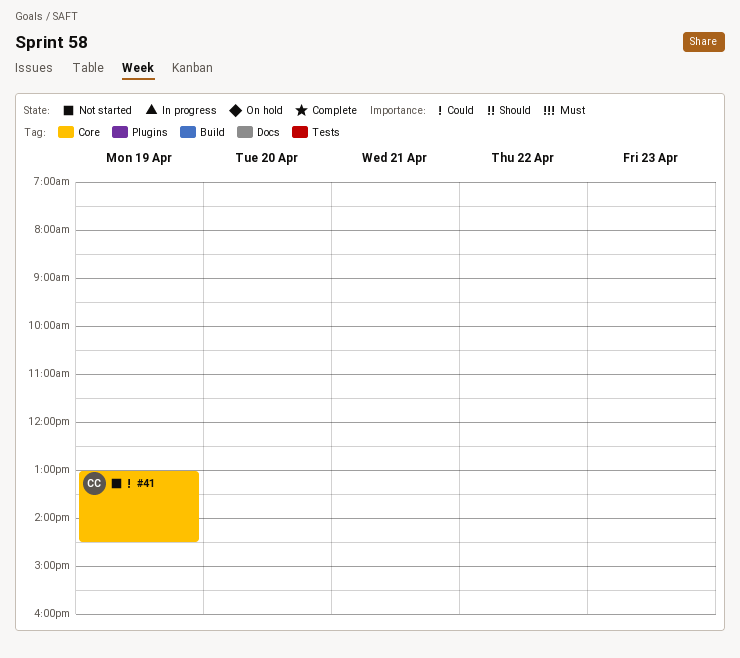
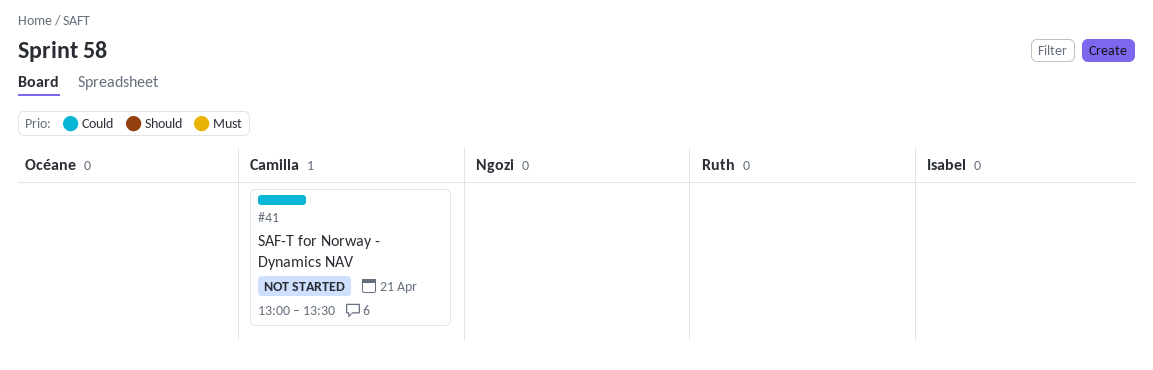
#41, day: Apr 19 -> Apr 21
#41, ends: 14:30 -> 13:30

